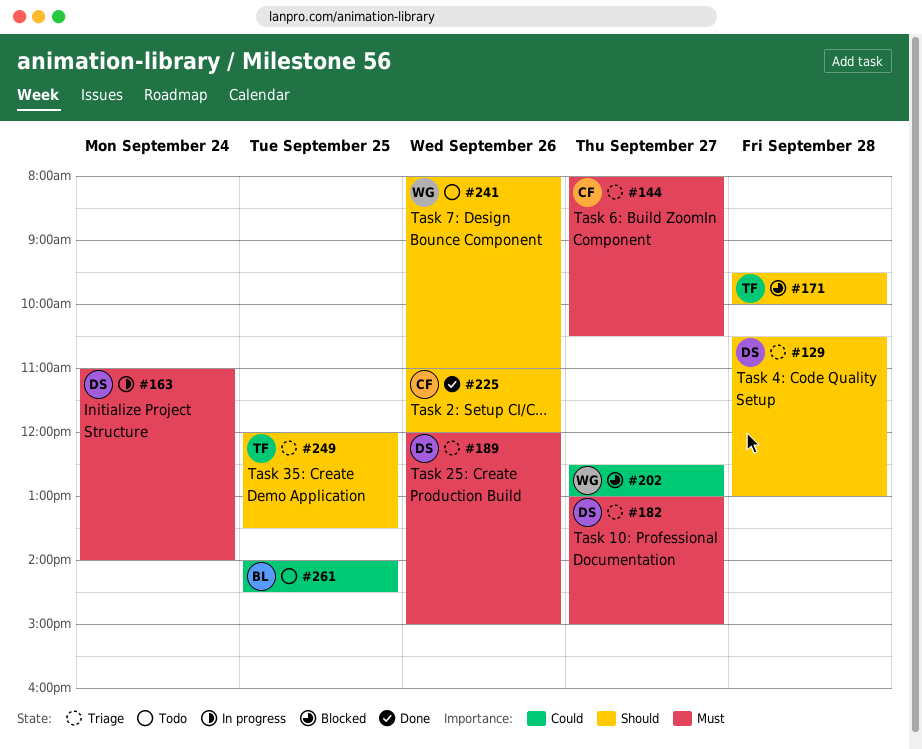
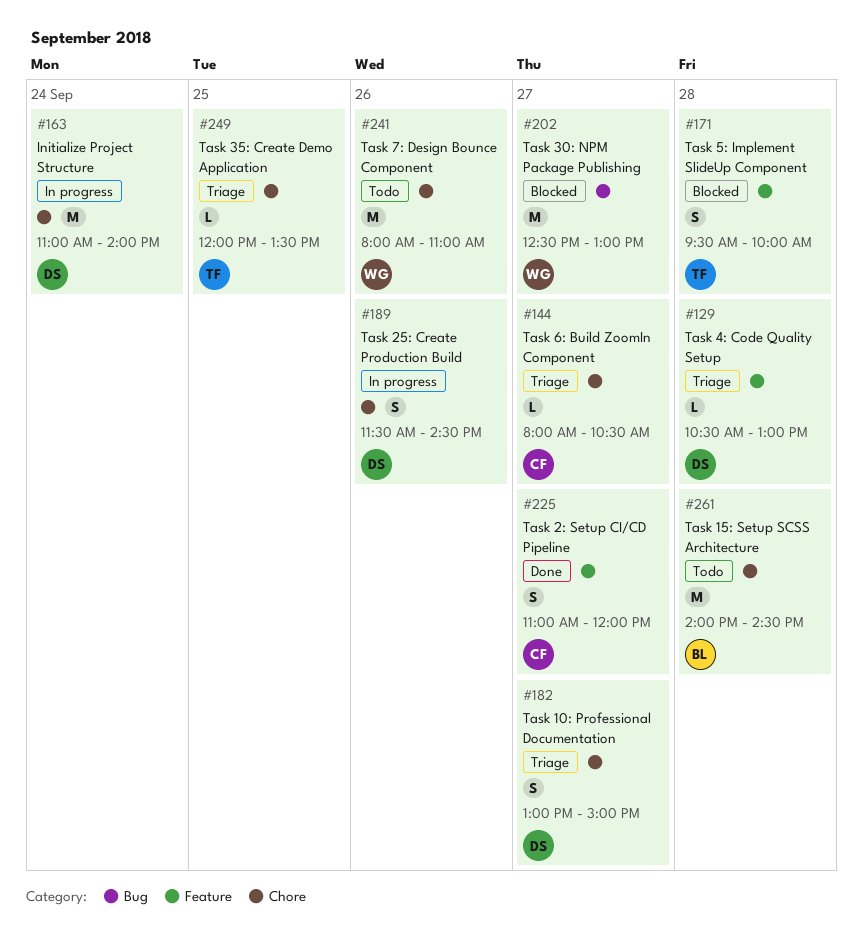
#189, status: Triage -> In progress
#189, begins: 12:00 -> 11:30
#189, ends: 15:00 -> 14:30
#225, day: Sep 26 -> Sep 27
#261, day: Sep 25 -> Sep 28

